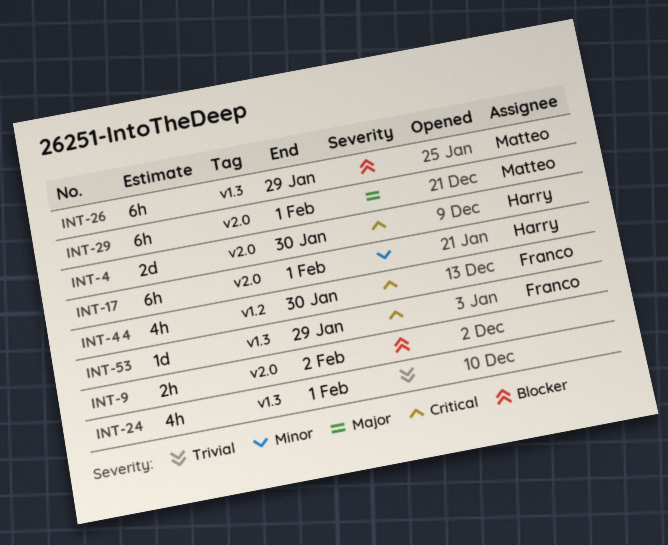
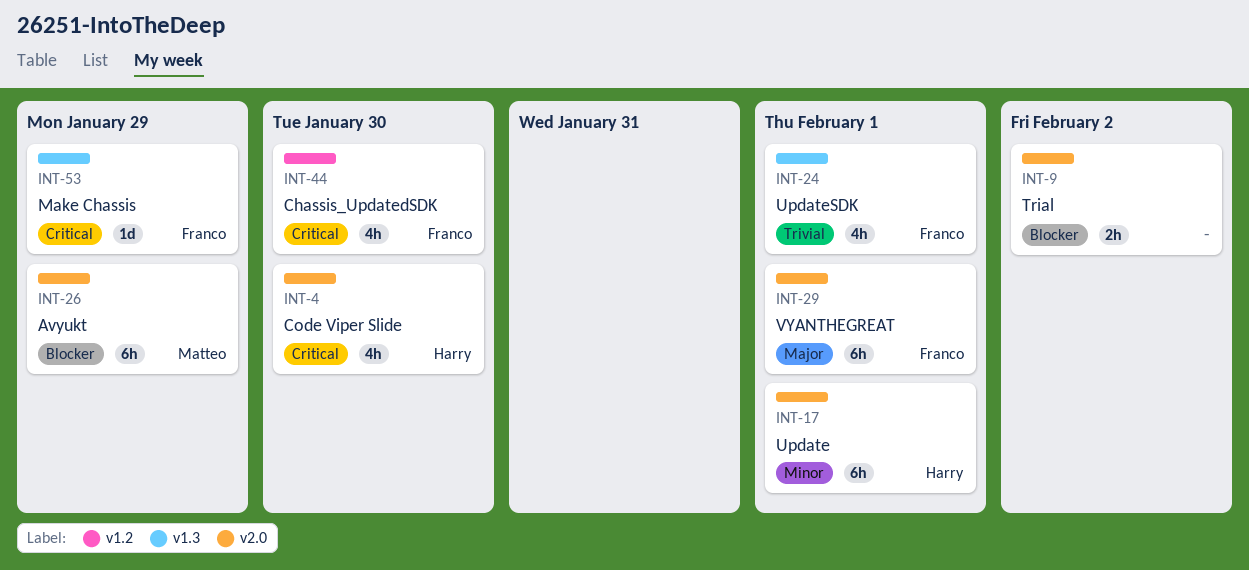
INT-4, estimate: 2d -> 4h
INT-24, owner: none -> Franco
INT-26, label: v1.3 -> v2.0
INT-29, owner: Matteo -> Franco

